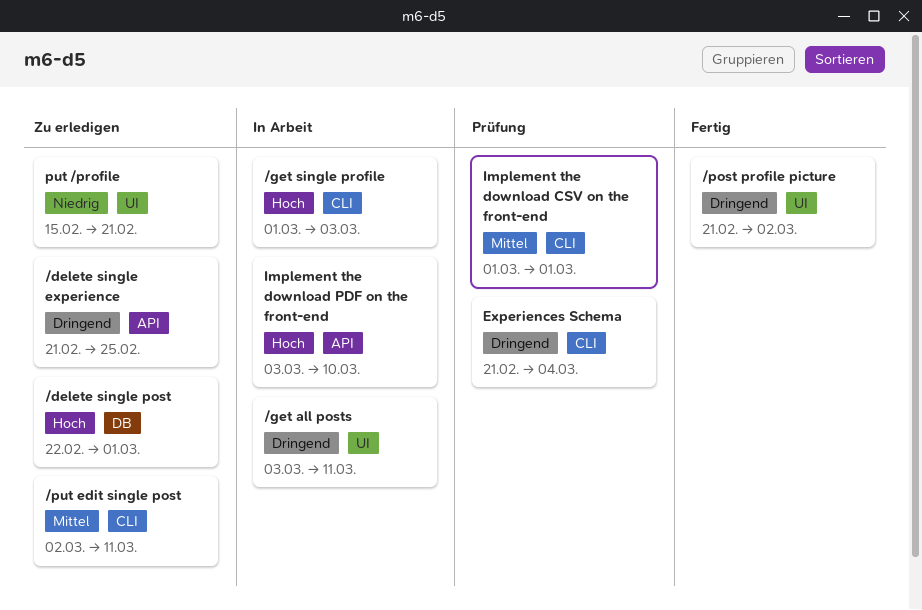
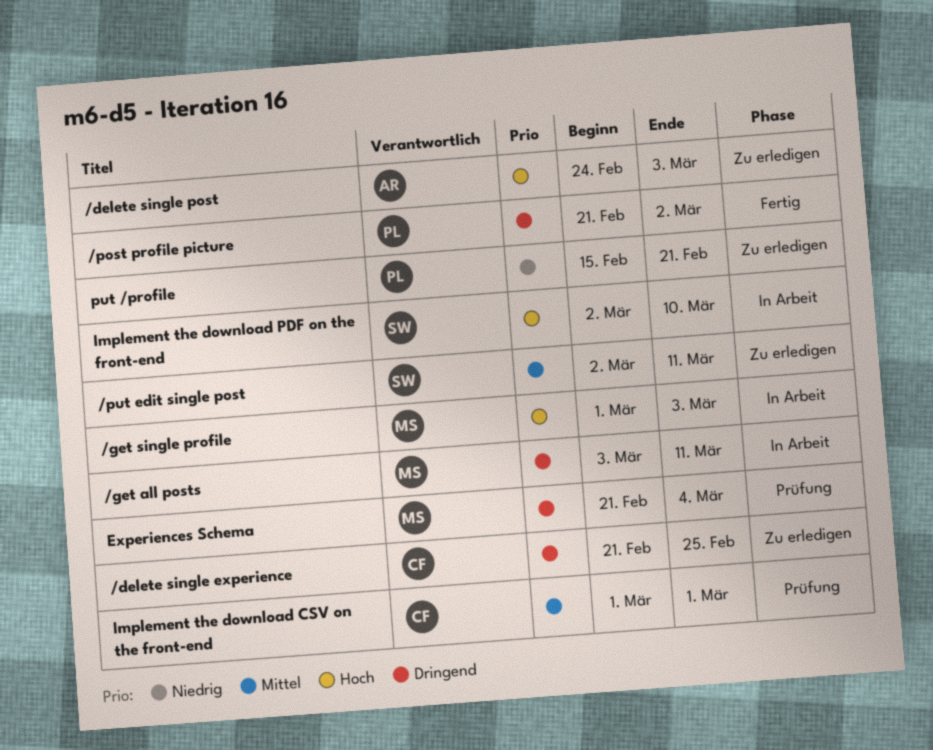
/delete single post, start: Feb 22 -> Feb 24
/delete single post, due: Mar 1 -> Mar 3
Implement the download PDF on the front-end, start: Mar 3 -> Mar 2

